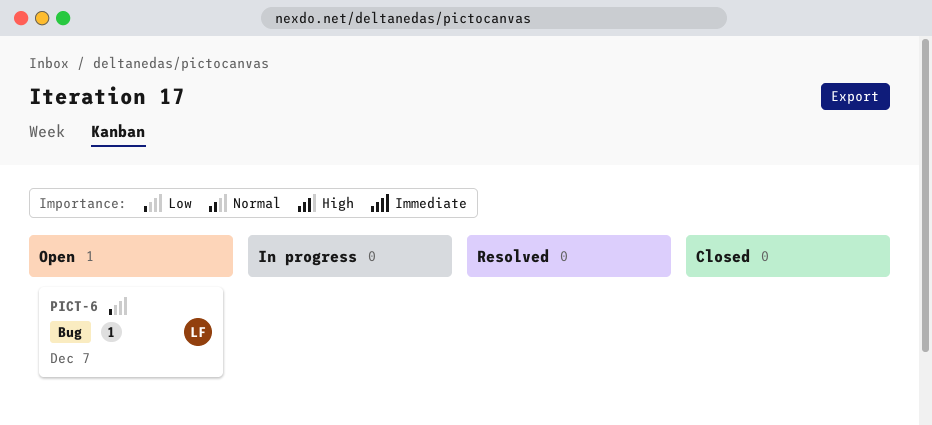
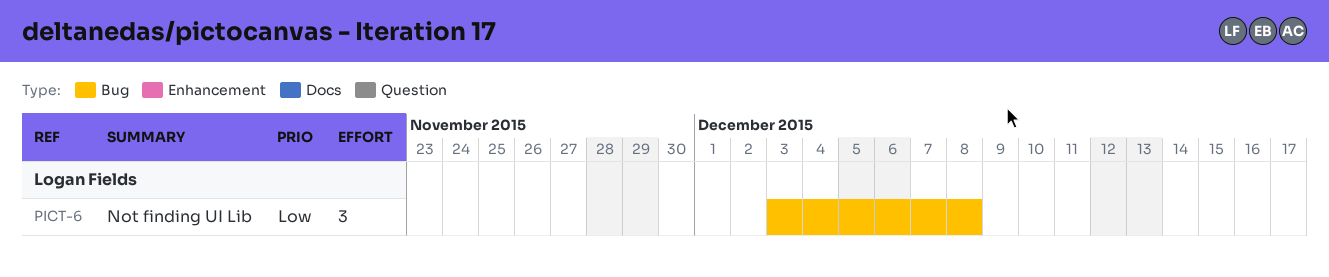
PICT-6, estimate: 1 -> 3
PICT-6, due: Dec 7 -> Dec 8

